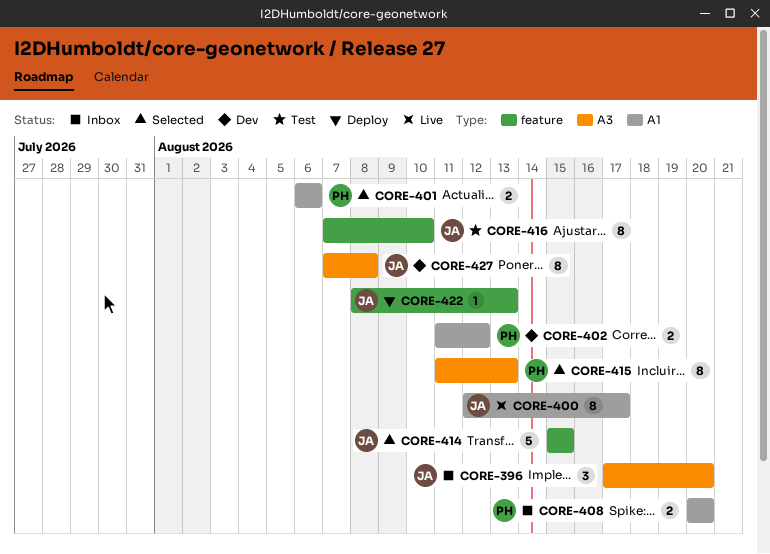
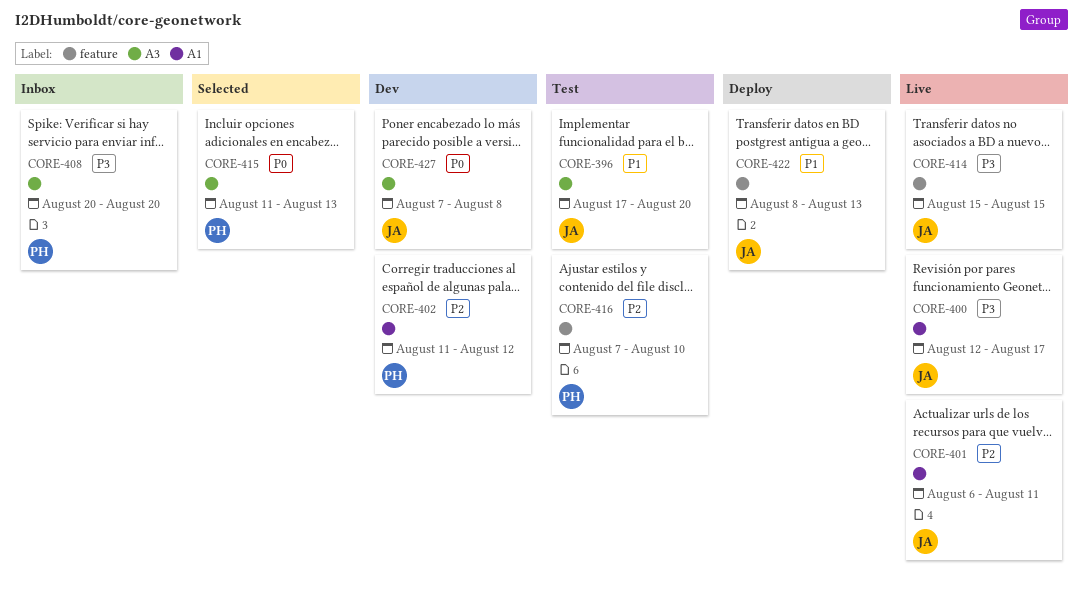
CORE-396, status: Inbox -> Test
CORE-401, status: Selected -> Live
CORE-401, owner: PH -> JA
CORE-401, due: Aug 6 -> Aug 11
CORE-408, label: A1 -> A3
CORE-414, status: Selected -> Live
CORE-416, owner: JA -> PH

